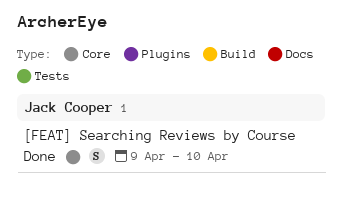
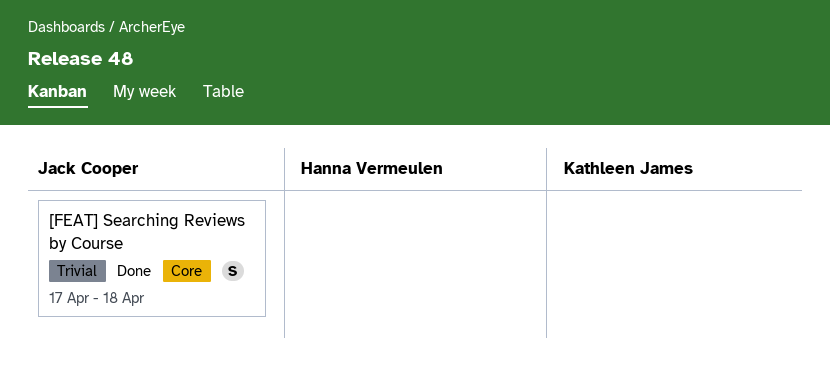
[FEAT] Searching Reviews by Course, start: Apr 9 -> Apr 17
[FEAT] Searching Reviews by Course, due: Apr 10 -> Apr 18

